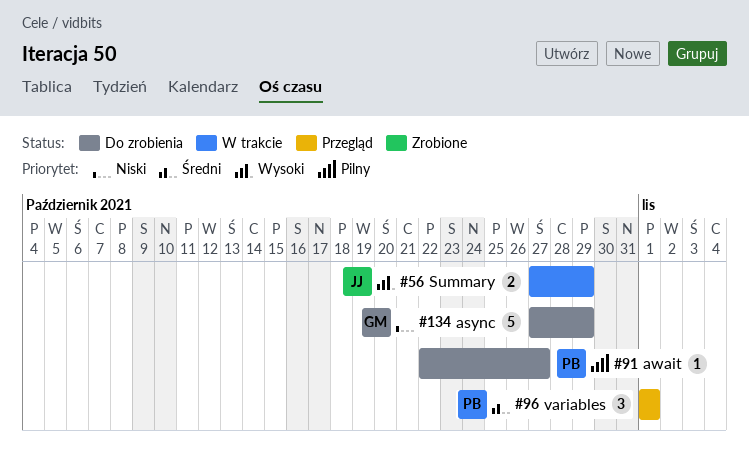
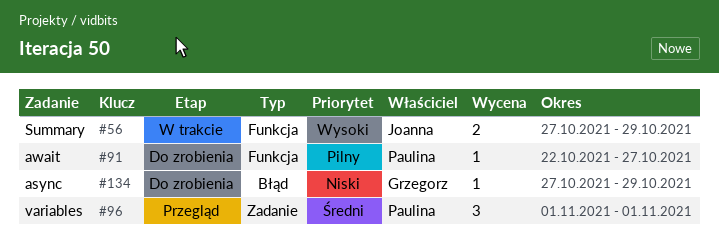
#134, estimate: 5 -> 1

